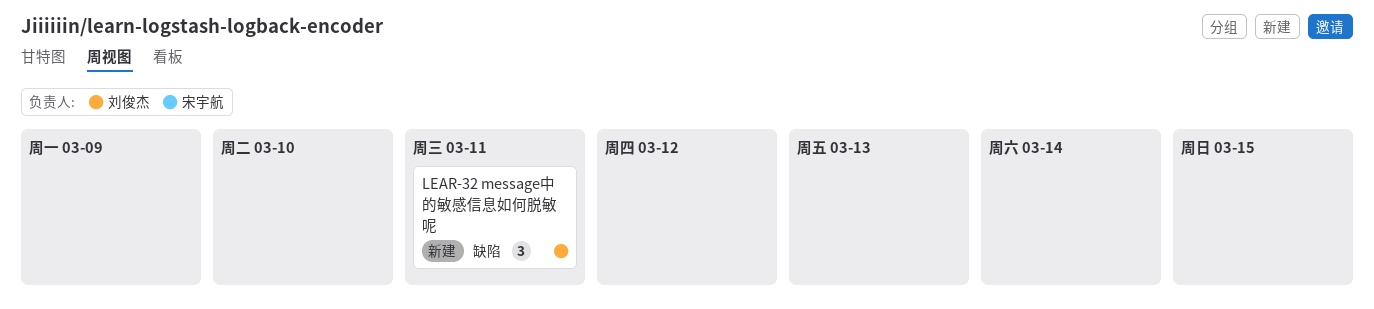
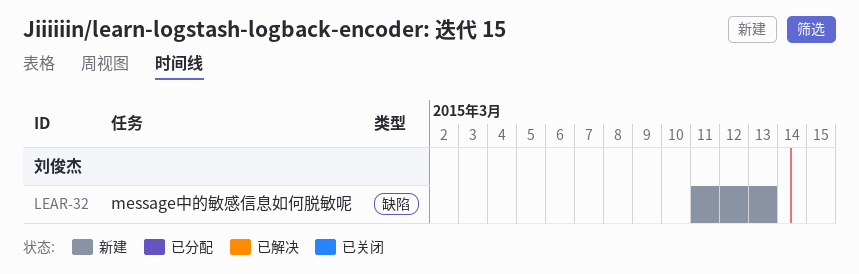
LEAR-32, due: Mar 11 -> Mar 13

